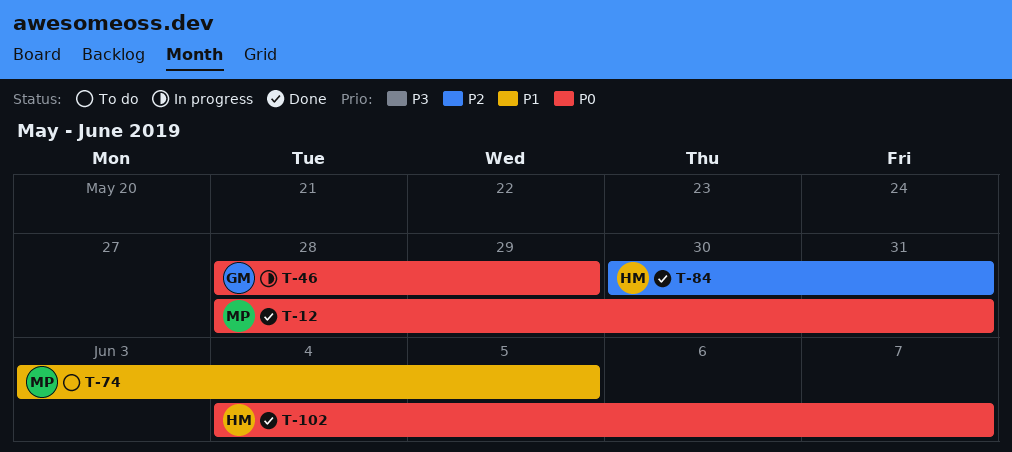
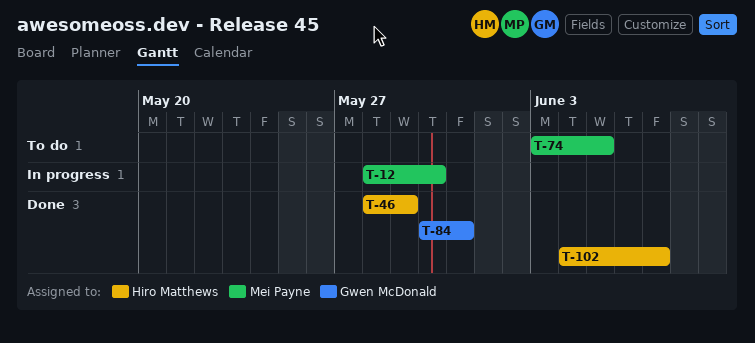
T-12, status: Done -> In progress
T-12, due: May 31 -> May 30
T-46, status: In progress -> Done
T-46, owner: Gwen McDonald -> Hiro Matthews
T-84, owner: Hiro Matthews -> Gwen McDonald

